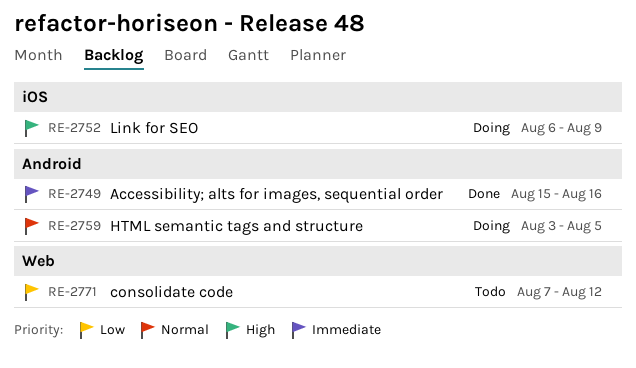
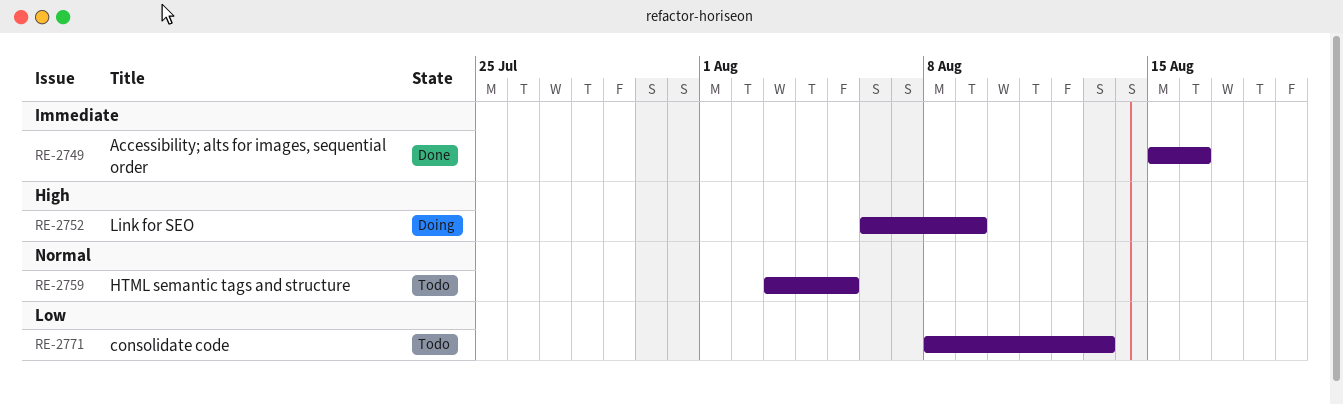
RE-2759, status: Doing -> Todo
RE-2771, start: Aug 7 -> Aug 8
RE-2771, due: Aug 12 -> Aug 13

